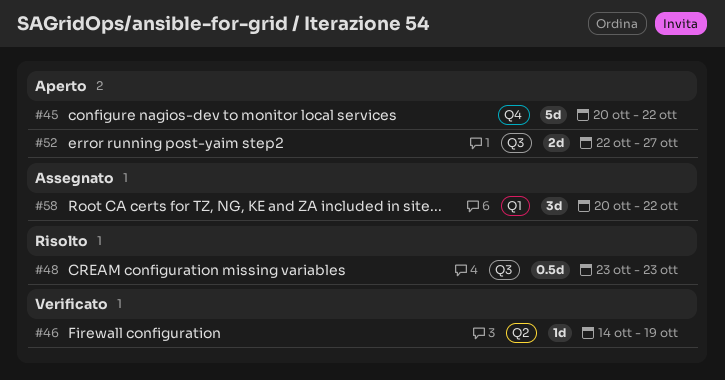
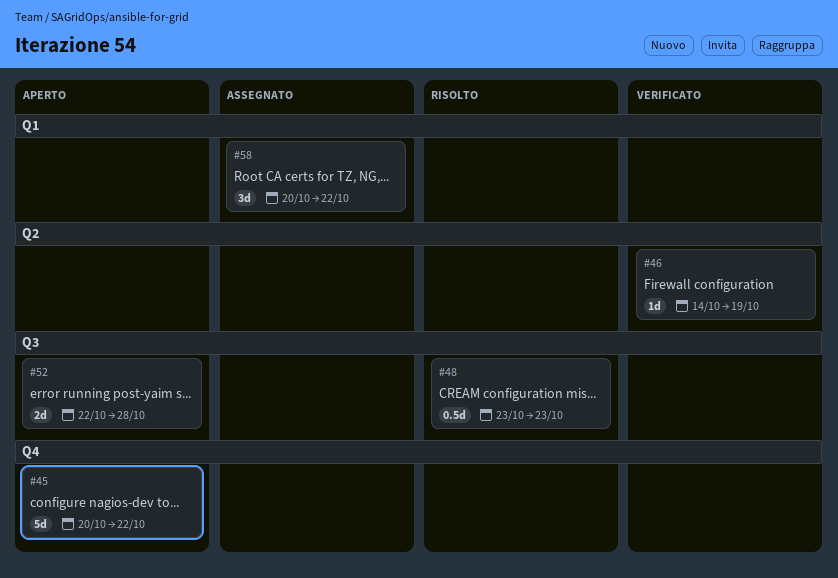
#52, due: Oct 27 -> Oct 28

